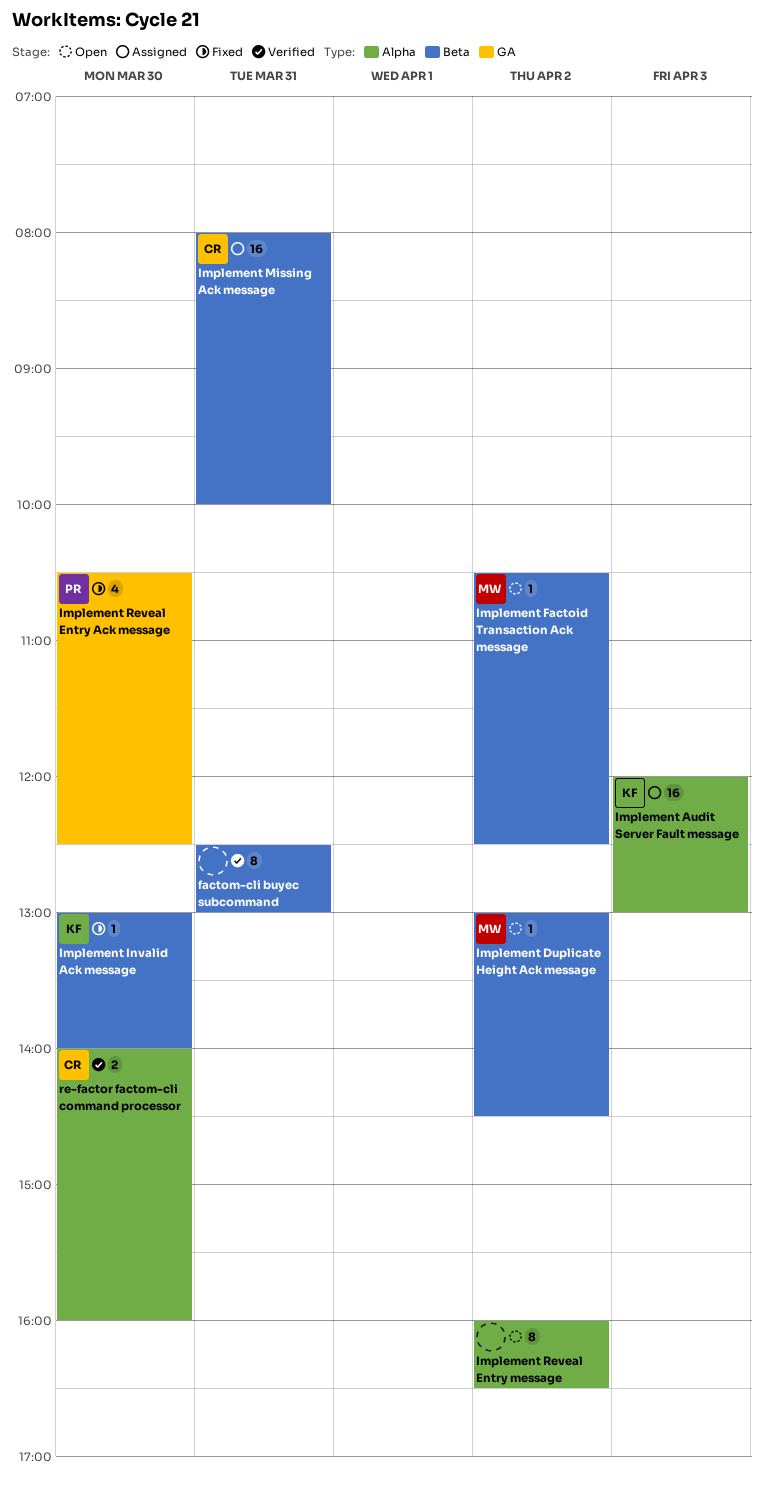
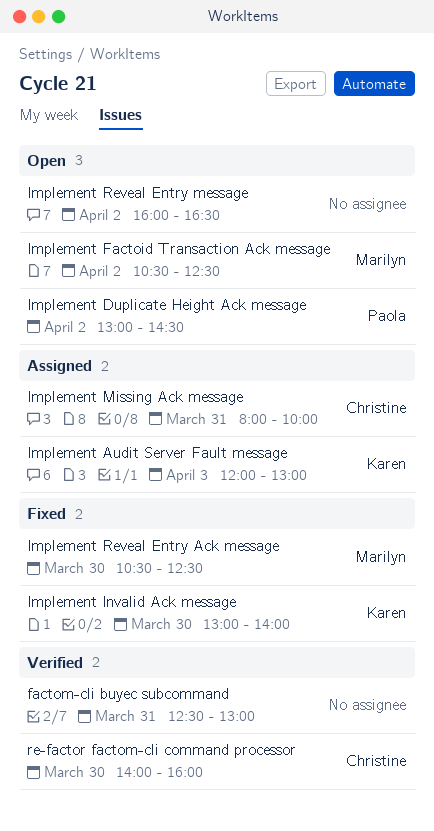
Implement Duplicate Height Ack message, owner: Marilyn -> Paola
Implement Reveal Entry Ack message, owner: Paola -> Marilyn

